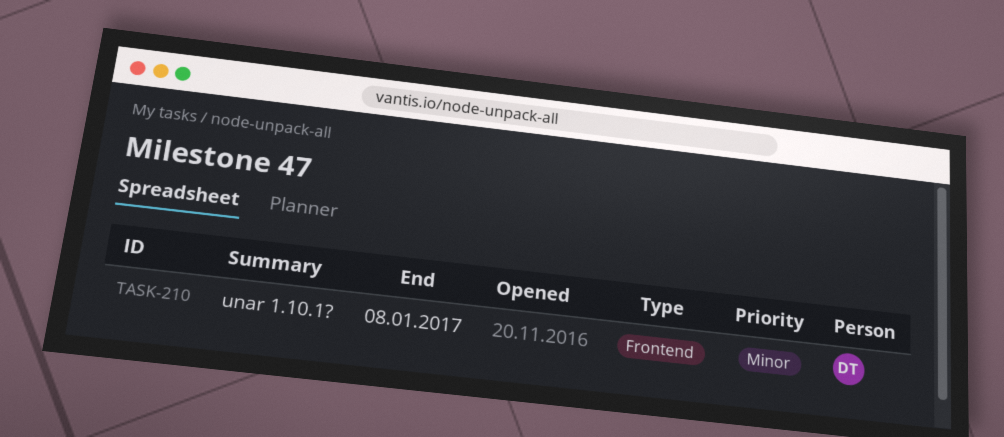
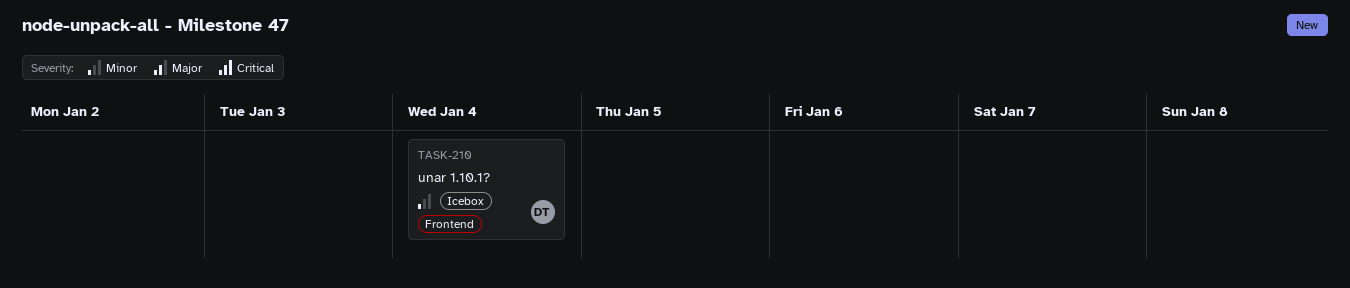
TASK-210, due: Jan 8 -> Jan 4

